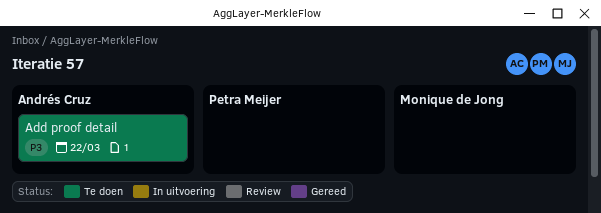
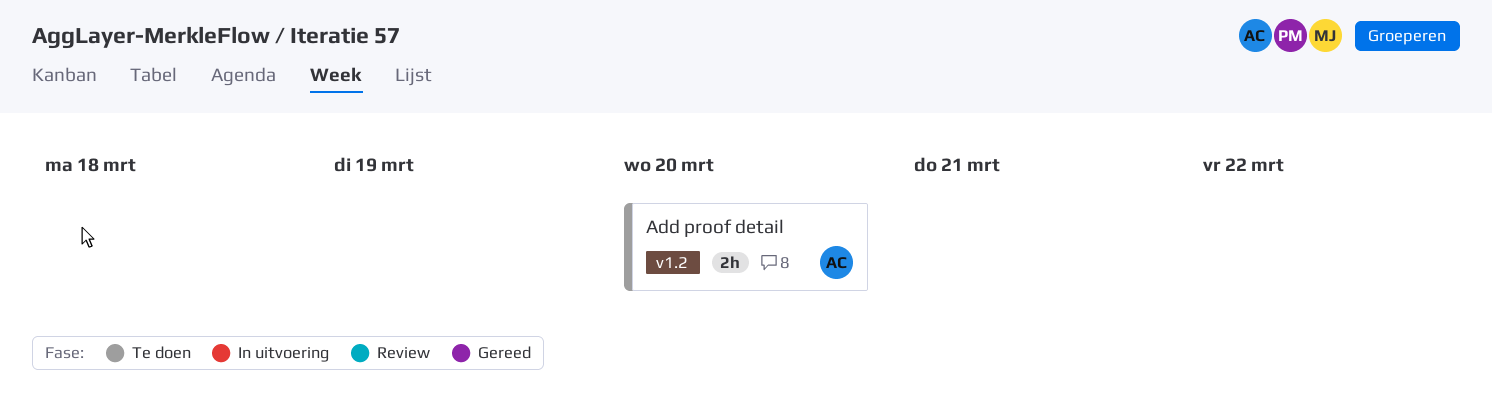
Add proof detail, due: Mar 22 -> Mar 20

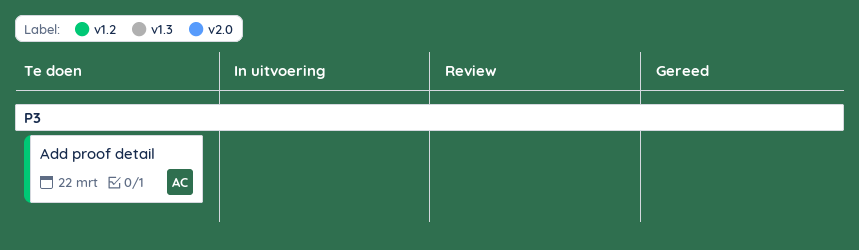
Add proof detail, due: Mar 20 -> Mar 22

